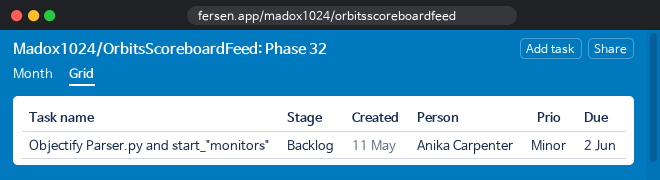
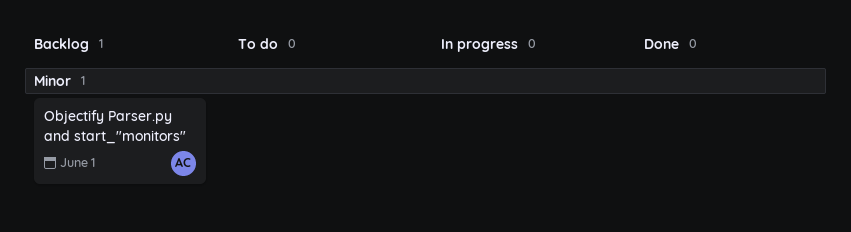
Objectify Parser.py and start_"monitors", due: Jun 2 -> Jun 1

